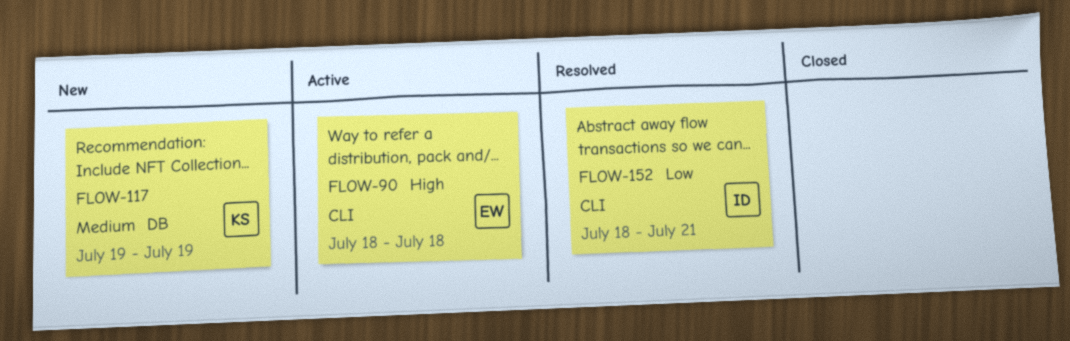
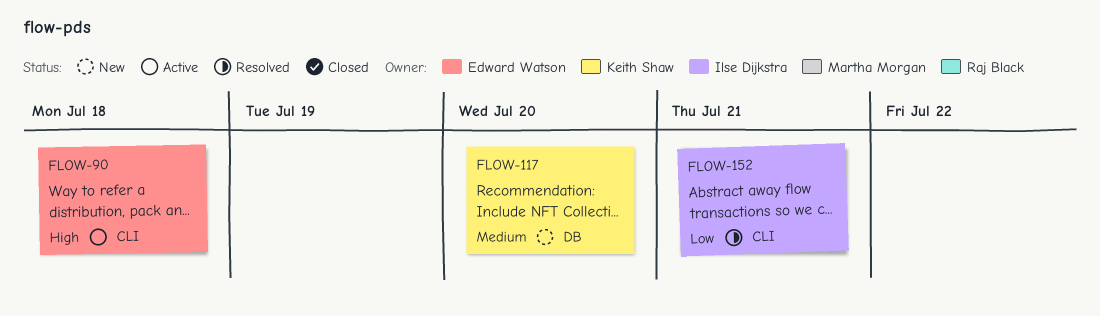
FLOW-117, due: Jul 19 -> Jul 20

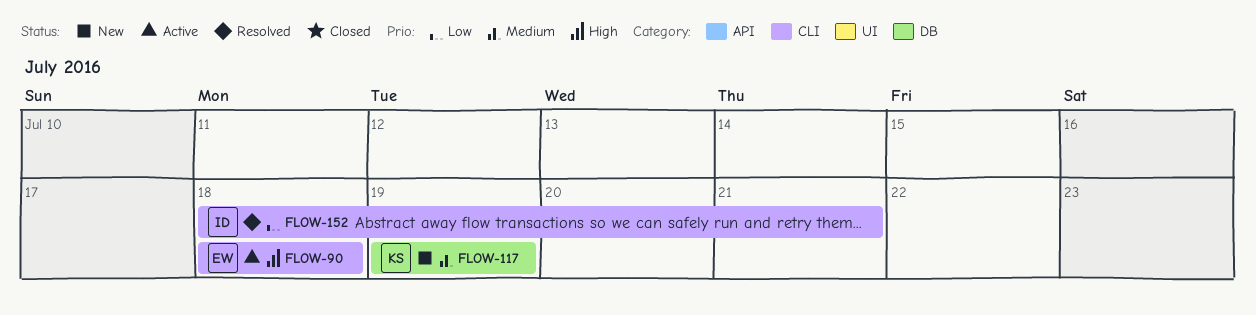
FLOW-117, due: Jul 20 -> Jul 19

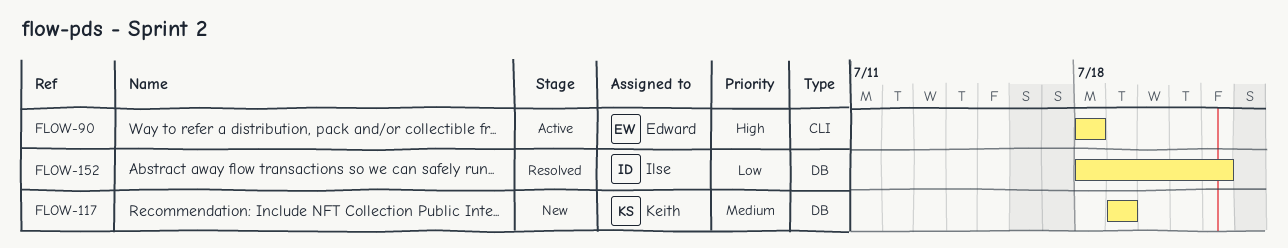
FLOW-152, label: CLI -> DB
FLOW-152, due: Jul 21 -> Jul 22

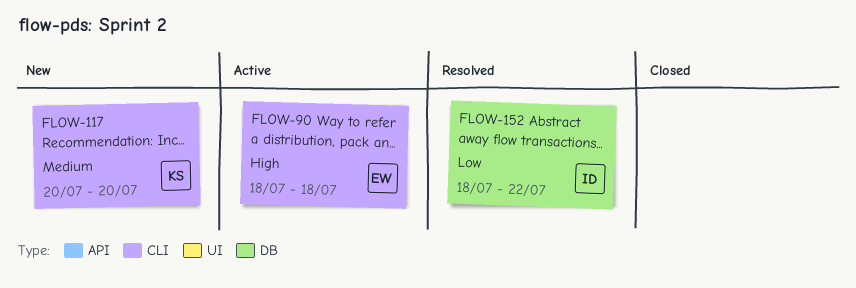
FLOW-117, label: DB -> CLI
FLOW-117, start: Jul 19 -> Jul 20
FLOW-117, due: Jul 19 -> Jul 20

